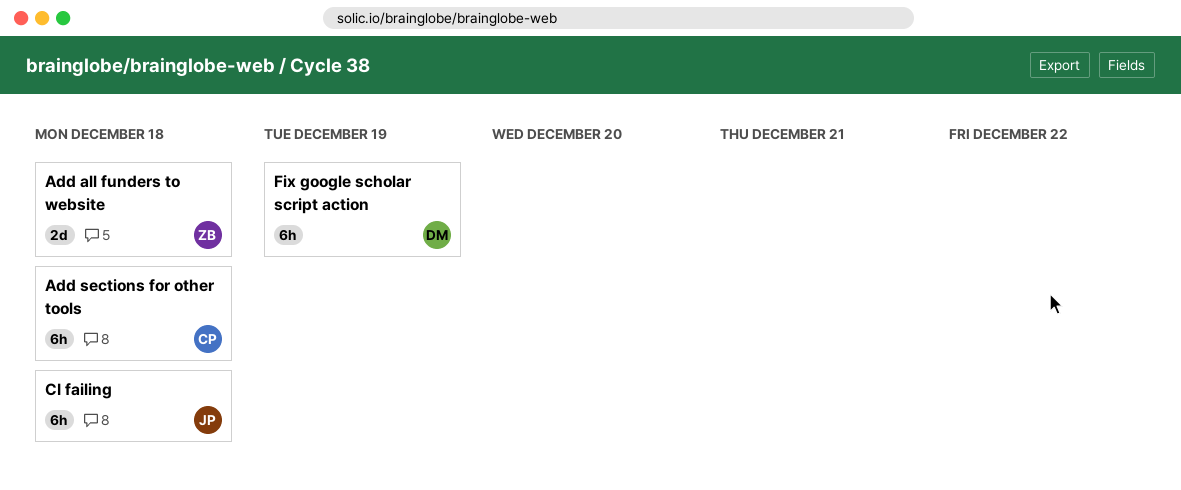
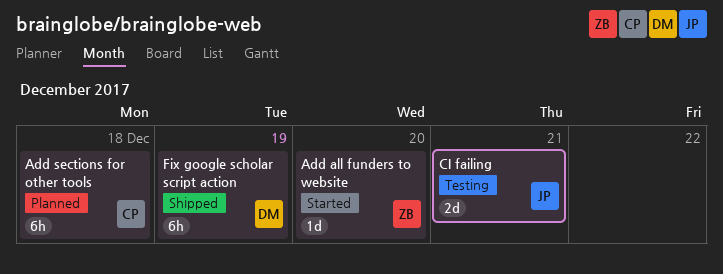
Add all funders to website, estimate: 2d -> 1d
Add all funders to website, due: Dec 18 -> Dec 20
CI failing, estimate: 6h -> 2d
CI failing, due: Dec 18 -> Dec 21

